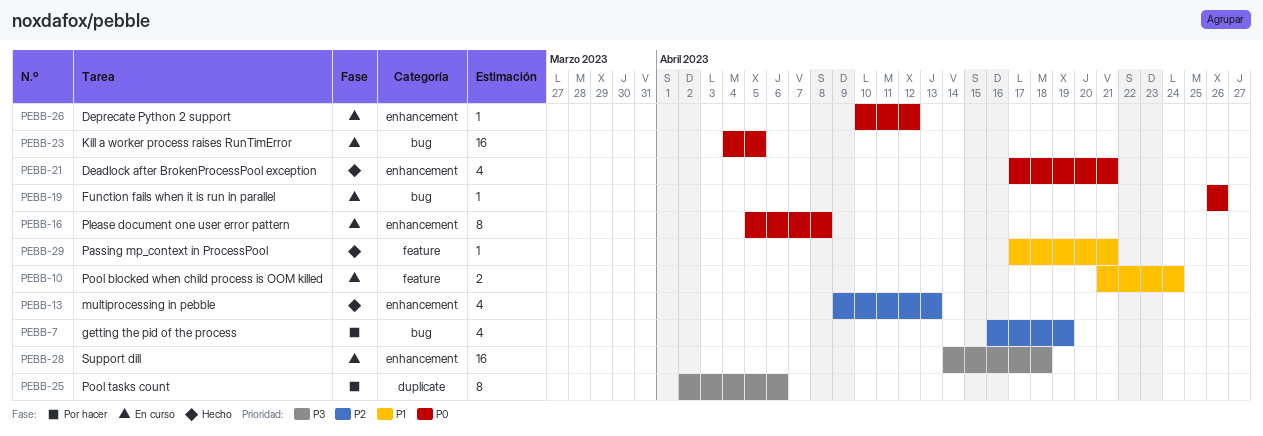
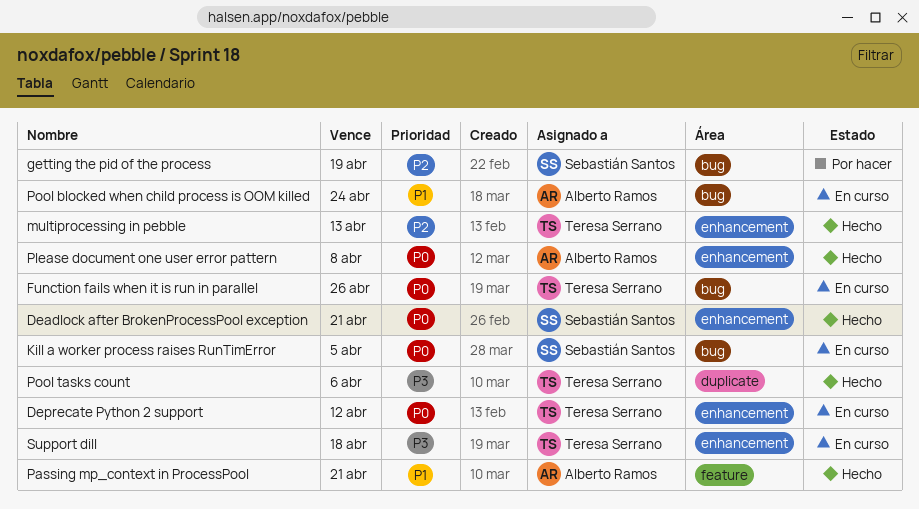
Please document one user error pattern, status: En curso -> Hecho
Pool blocked when child process is OOM killed, label: feature -> bug
Pool tasks count, status: Por hacer -> Hecho

